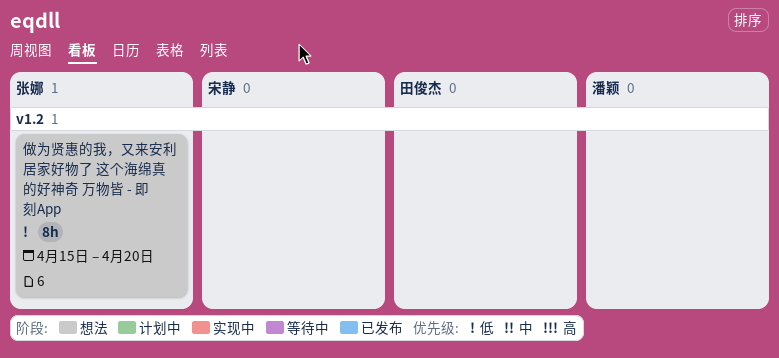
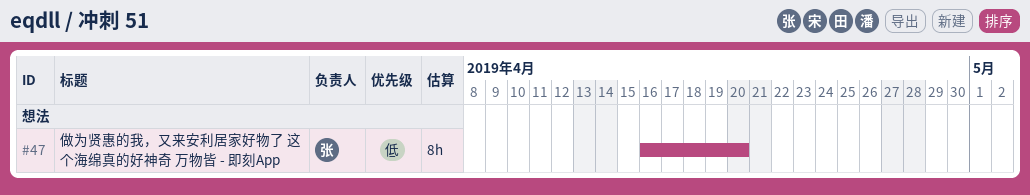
做为贤惠的我，又来安利居家好物了 这个海绵真的好神奇 万物皆 - 即刻App, start: Apr 15 -> Apr 16

